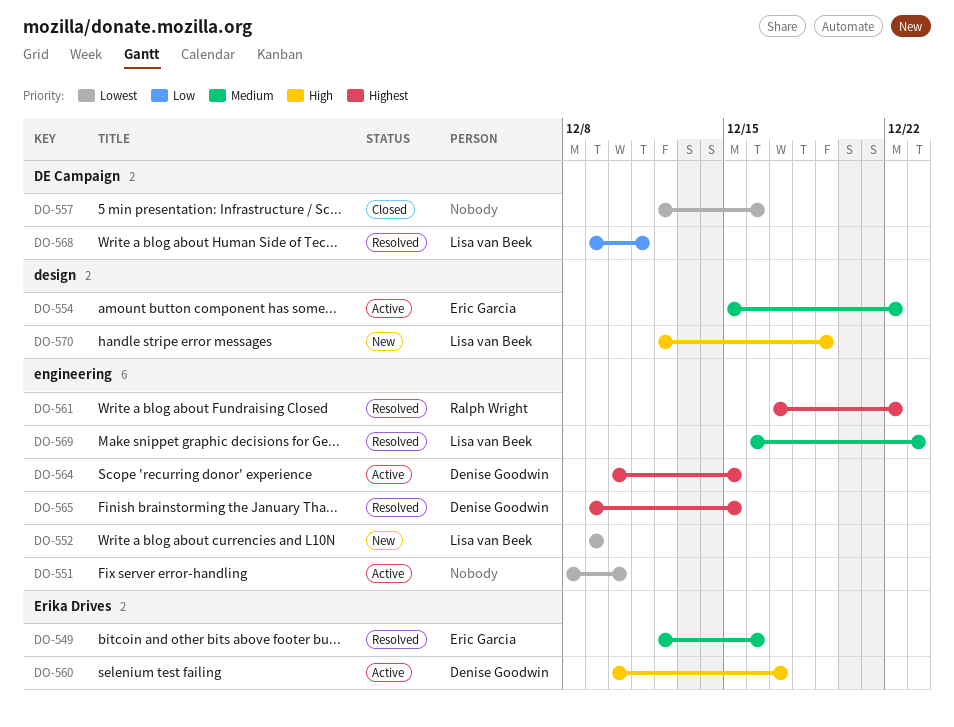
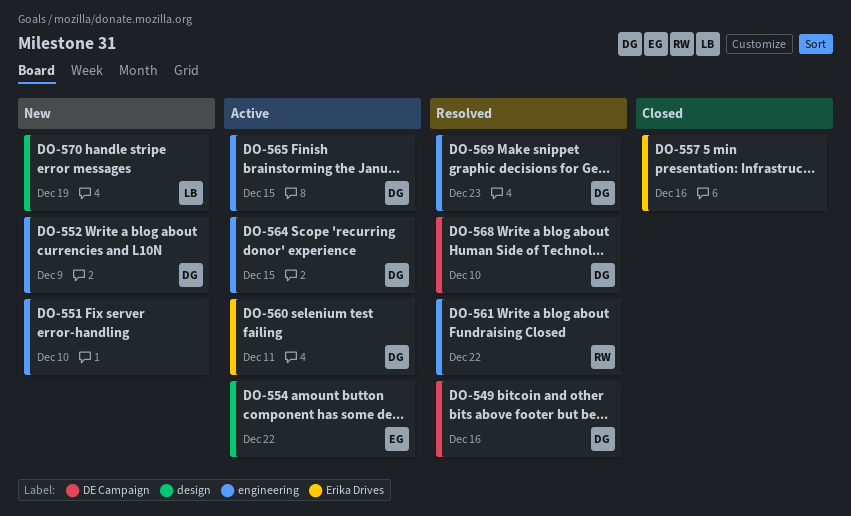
DO-549, owner: Eric Garcia -> Denise Goodwin
DO-549, label: Erika Drives -> DE Campaign
DO-551, status: Active -> New
DO-552, owner: Lisa van Beek -> Denise Goodwin
DO-557, label: DE Campaign -> Erika Drives
DO-560, due: Dec 17 -> Dec 11
DO-565, status: Resolved -> Active
DO-568, owner: Lisa van Beek -> Denise Goodwin
DO-568, due: Dec 11 -> Dec 10
DO-569, owner: Lisa van Beek -> Denise Goodwin

